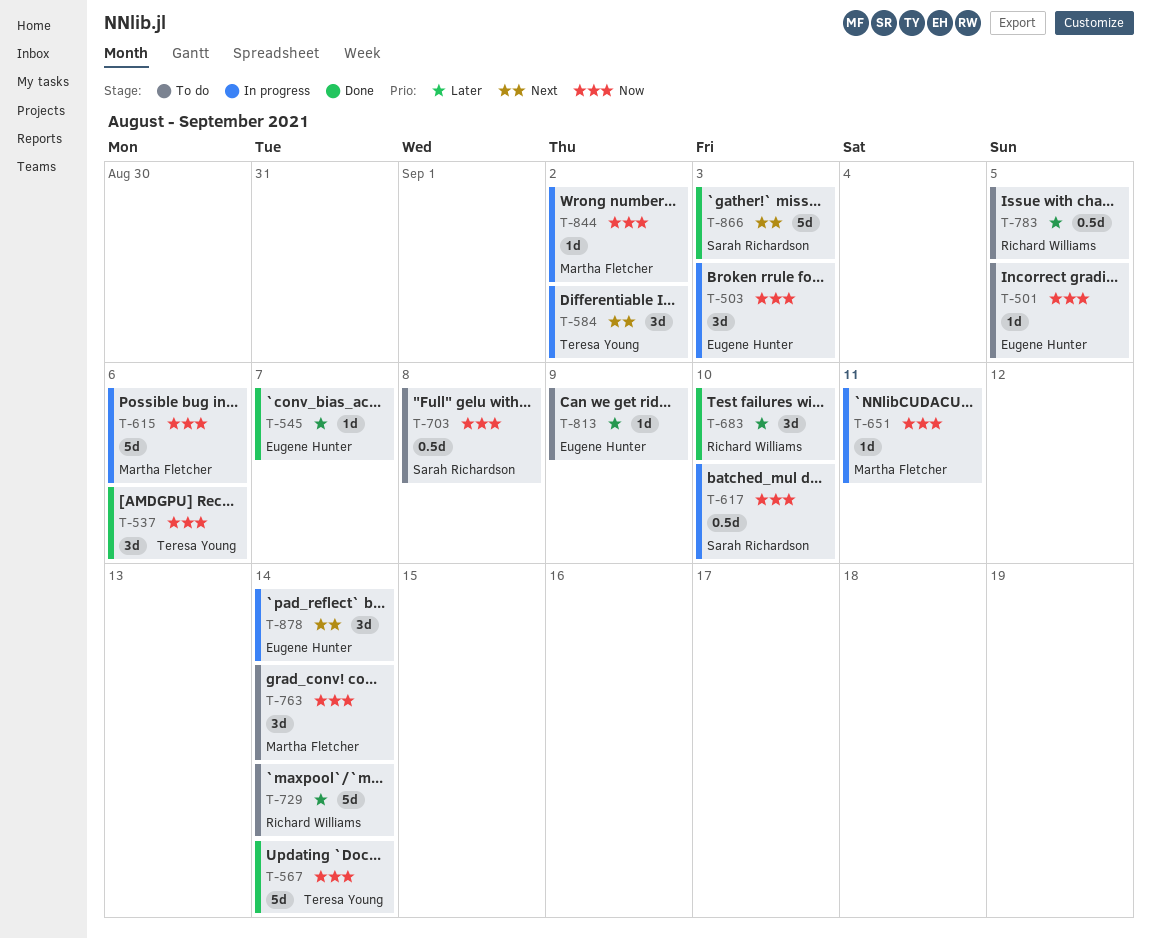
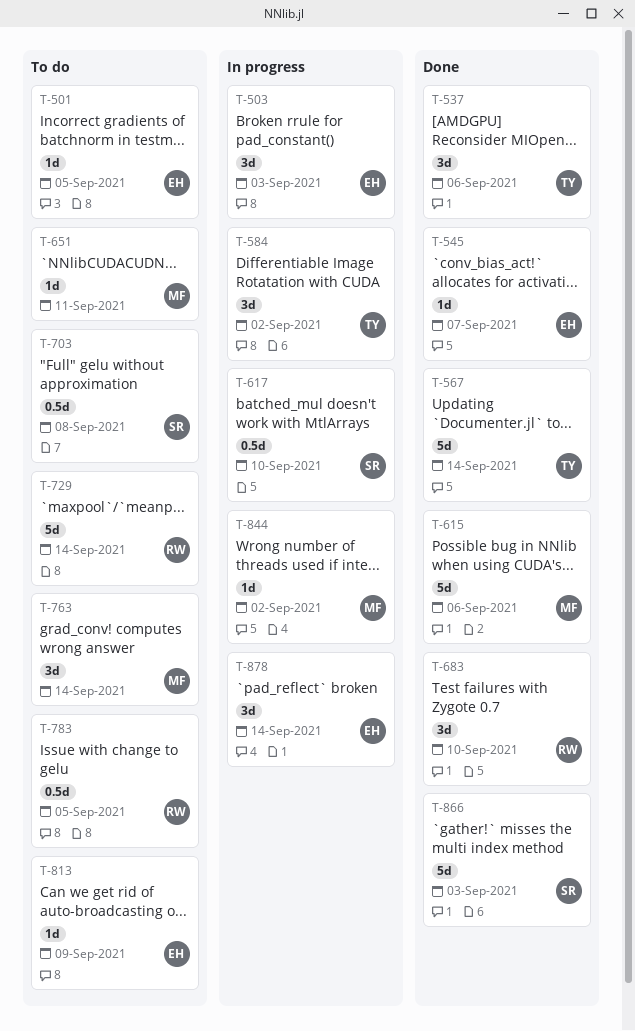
T-615, status: In progress -> Done
T-651, status: In progress -> To do

